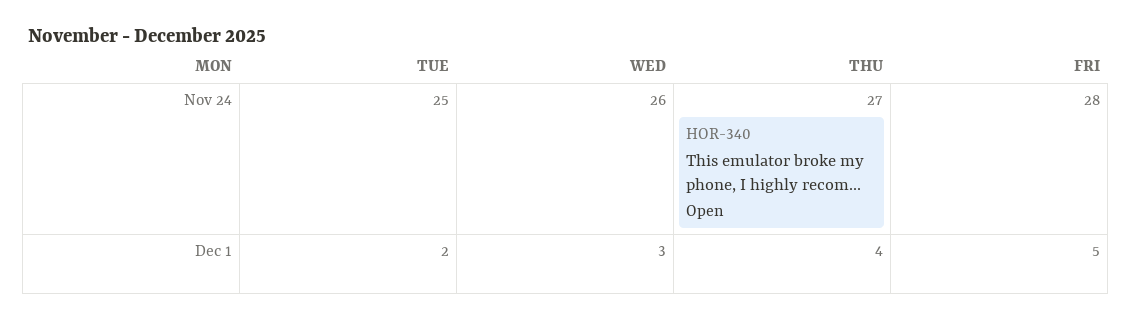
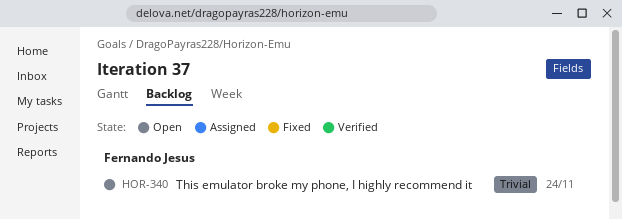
HOR-340, due: Nov 27 -> Nov 24

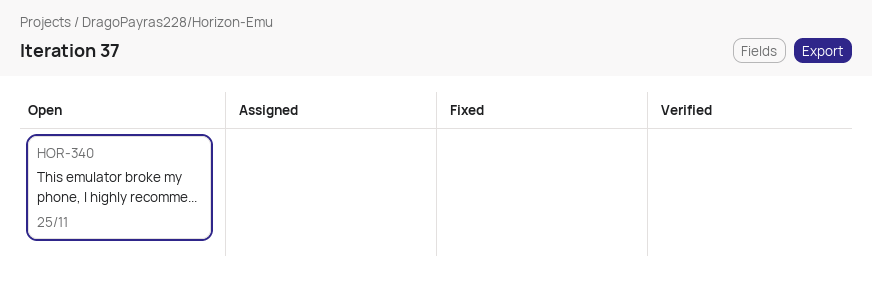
HOR-340, due: Nov 24 -> Nov 25

